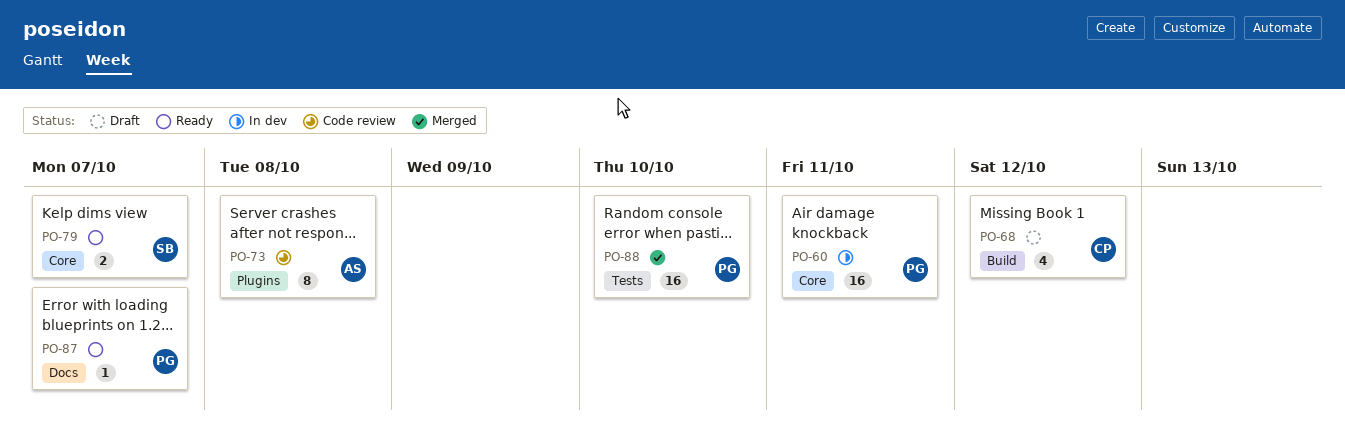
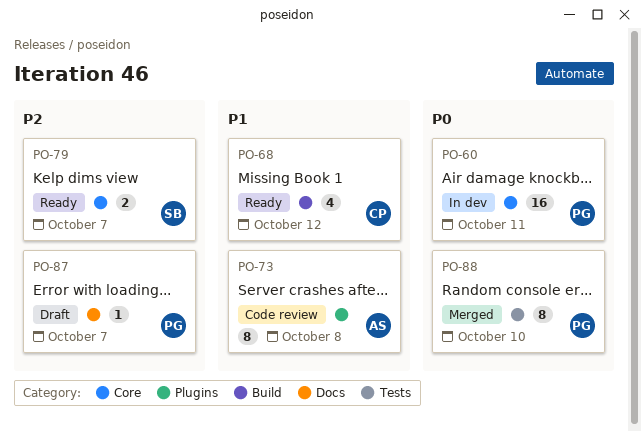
PO-68, status: Draft -> Ready
PO-87, status: Ready -> Draft
PO-88, estimate: 16 -> 8

